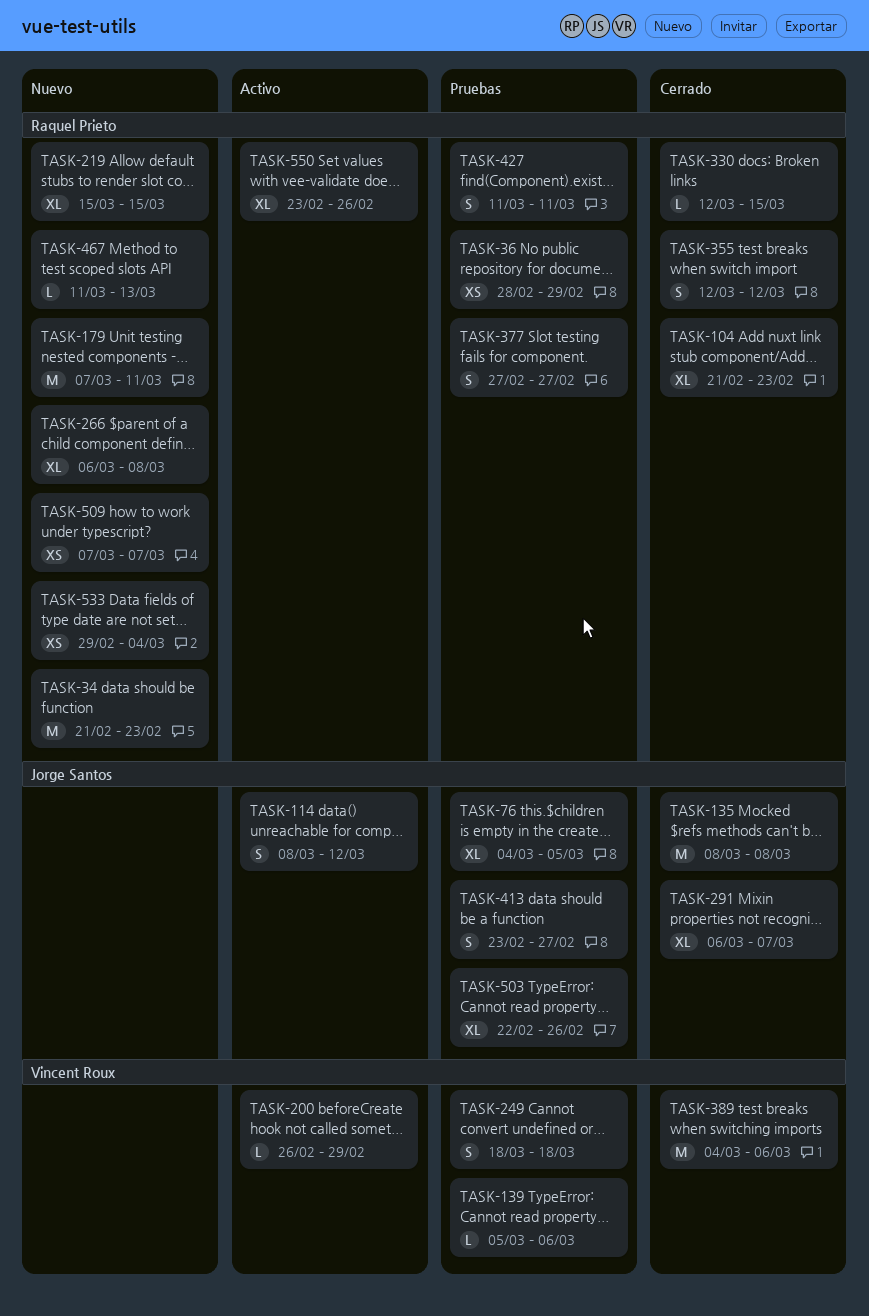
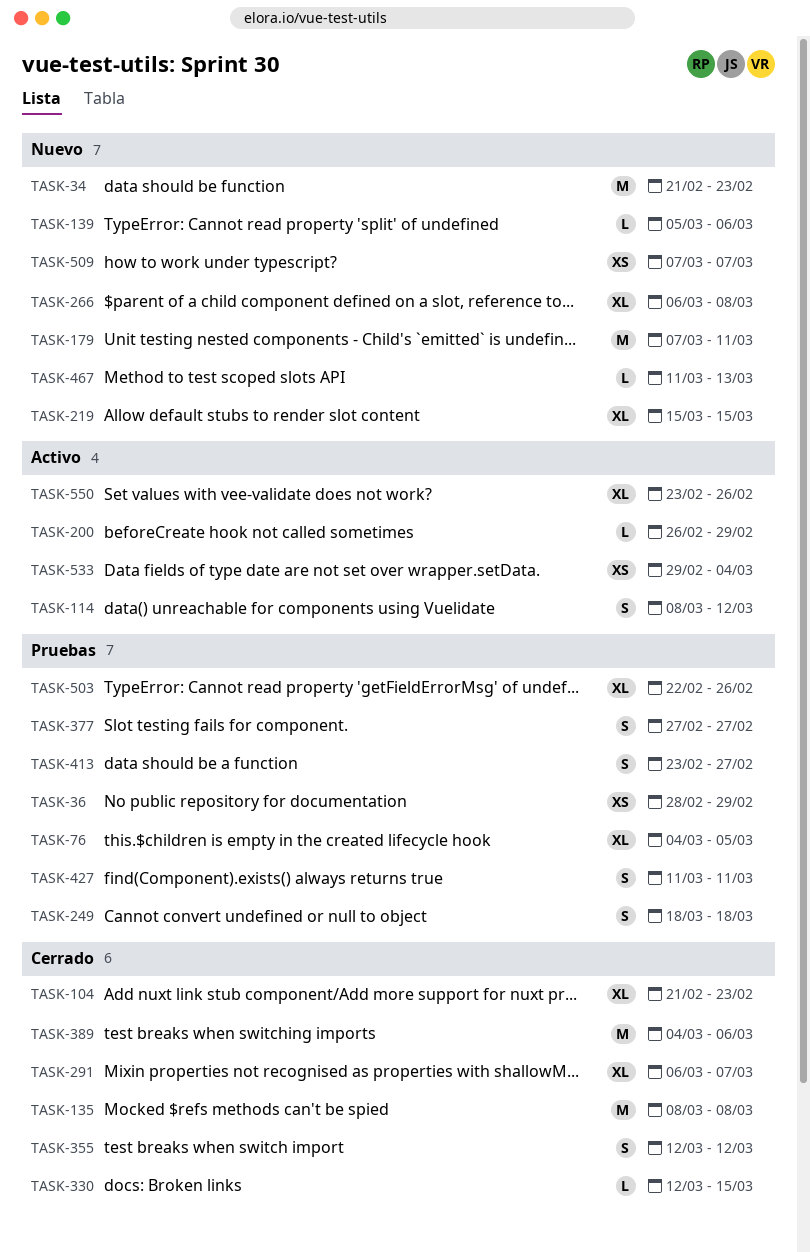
TASK-139, status: Pruebas -> Nuevo
TASK-533, status: Nuevo -> Activo

